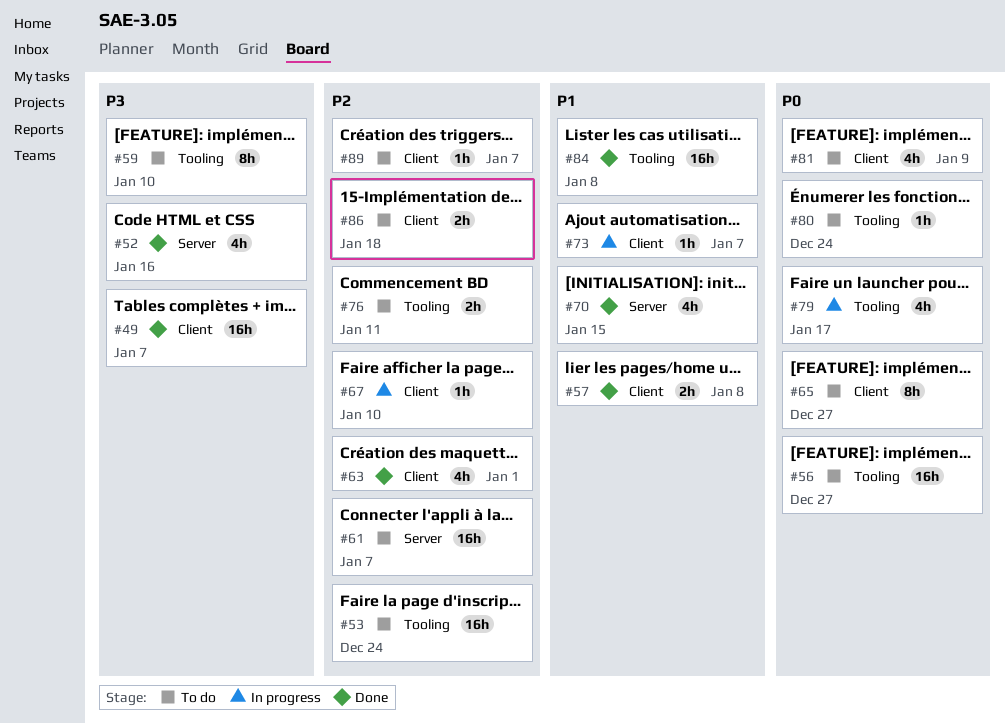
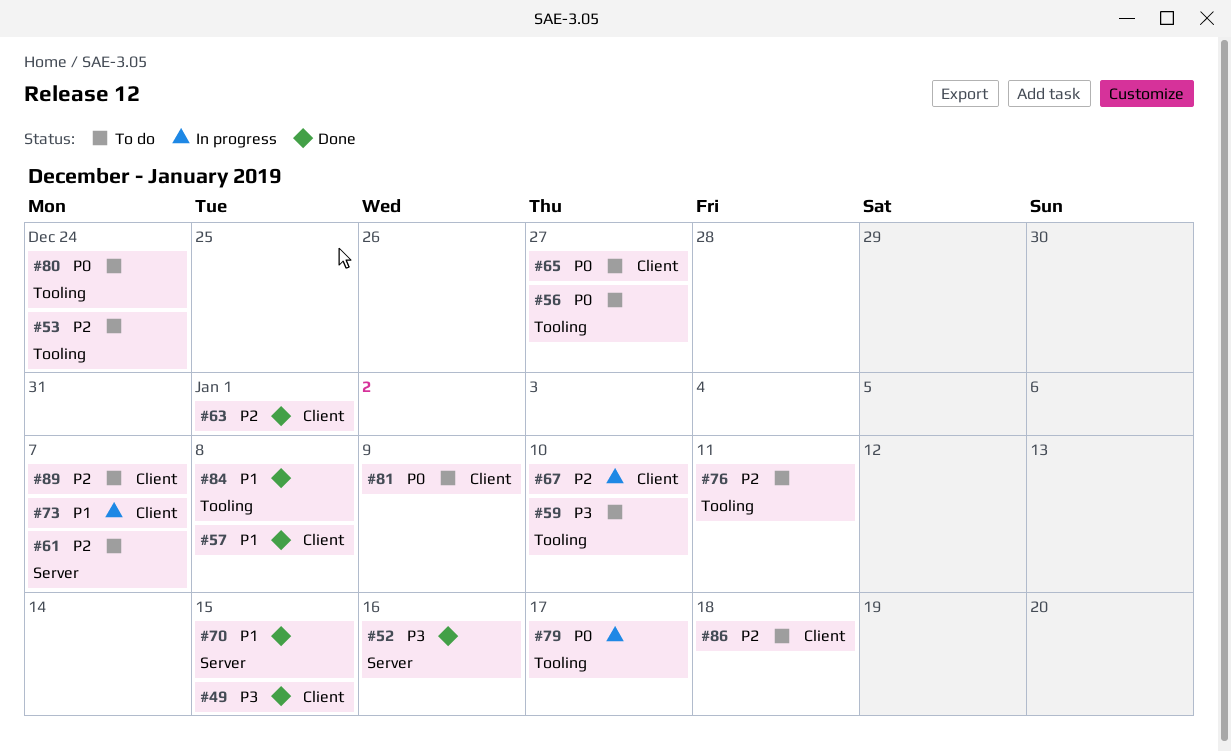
#49, due: Jan 7 -> Jan 15

